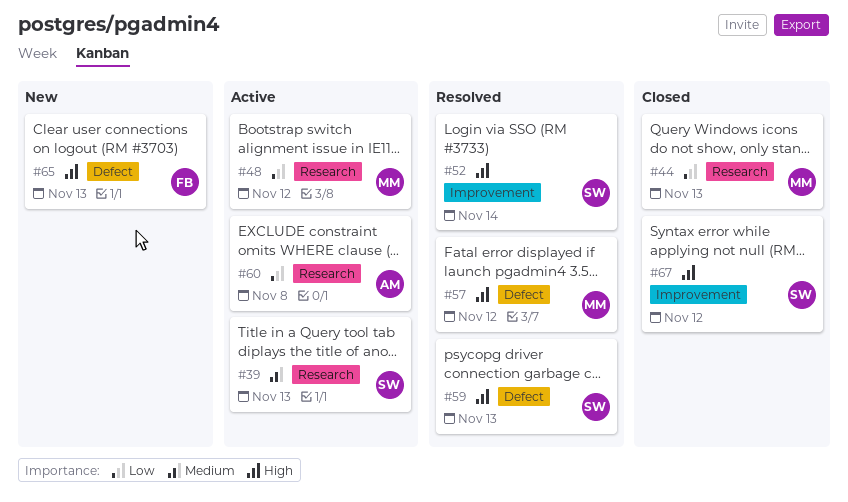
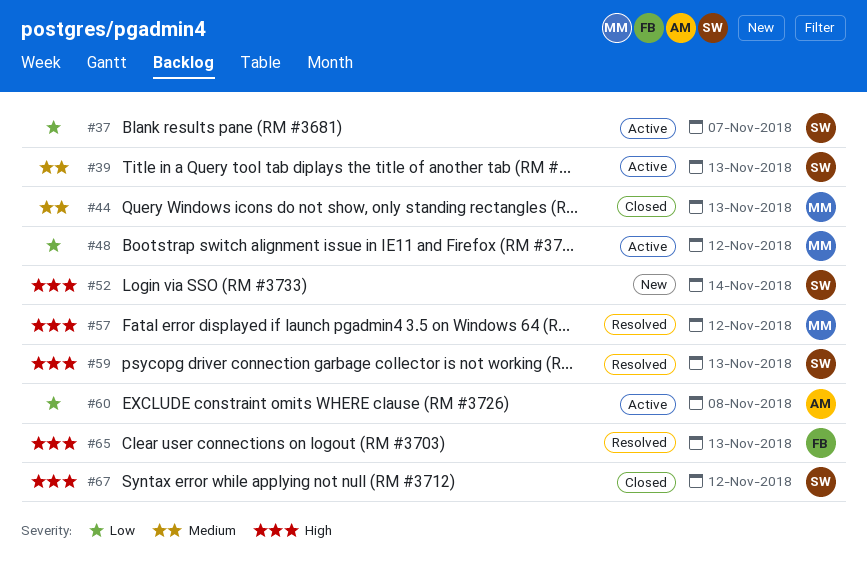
#37: none -> present
#44, priority: Low -> Medium
#52, status: Resolved -> New
#65, status: New -> Resolved

